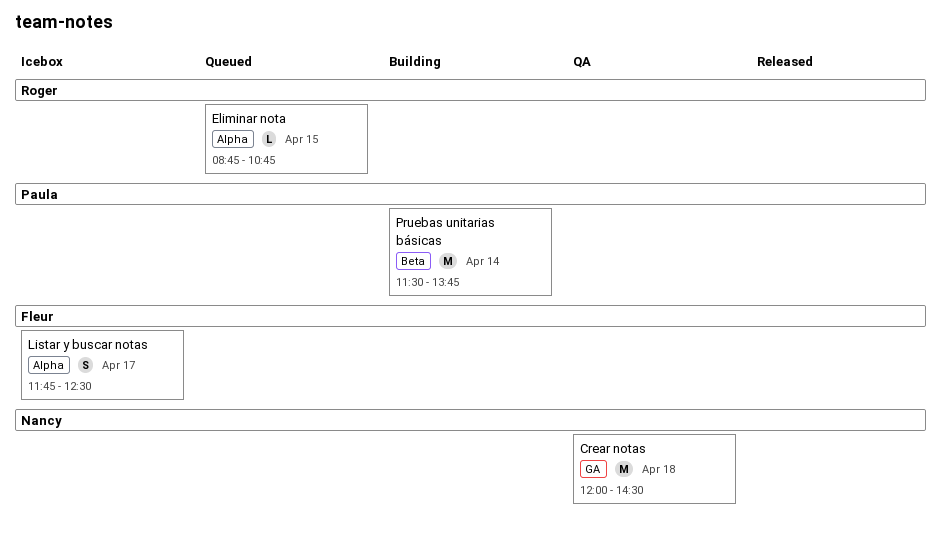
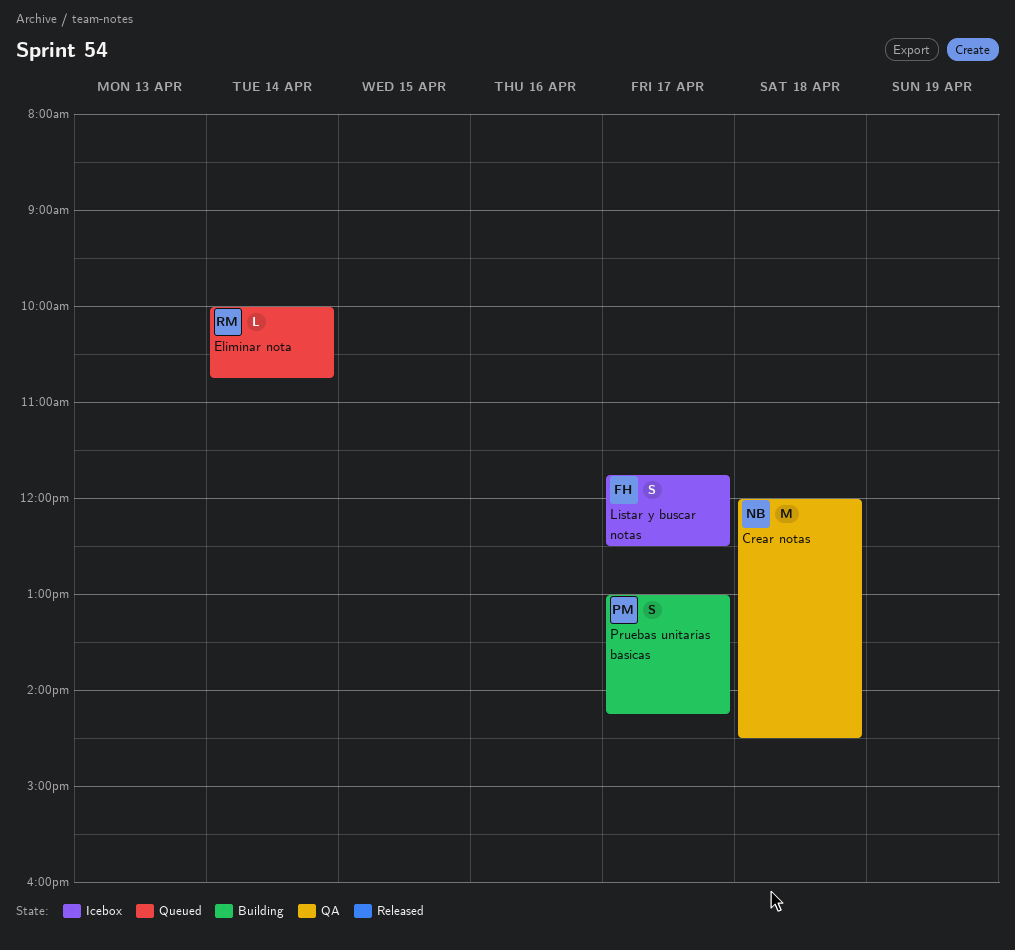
Eliminar nota, day: Apr 15 -> Apr 14
Eliminar nota, begins: 08:45 -> 10:00
Pruebas unitarias básicas, estimate: M -> S
Pruebas unitarias básicas, day: Apr 14 -> Apr 17
Pruebas unitarias básicas, begins: 11:30 -> 13:00
Pruebas unitarias básicas, ends: 13:45 -> 14:15

